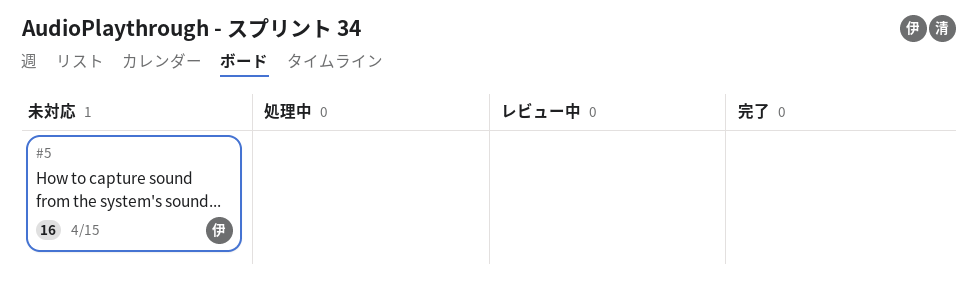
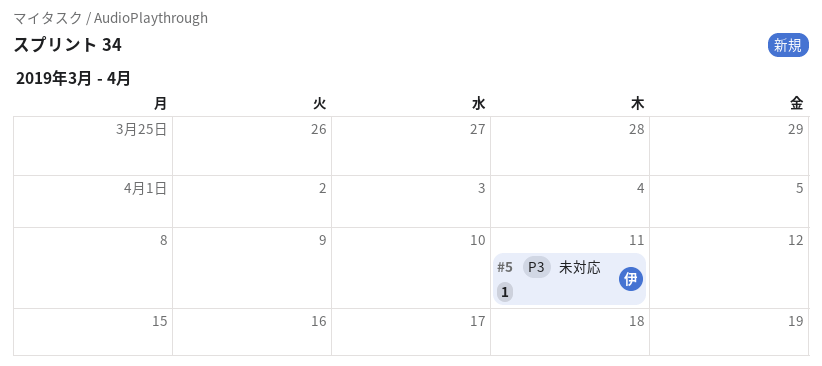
#5, estimate: 16 -> 1
#5, due: Apr 15 -> Apr 11

